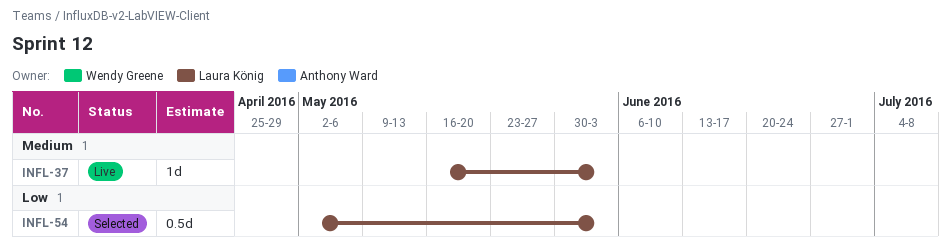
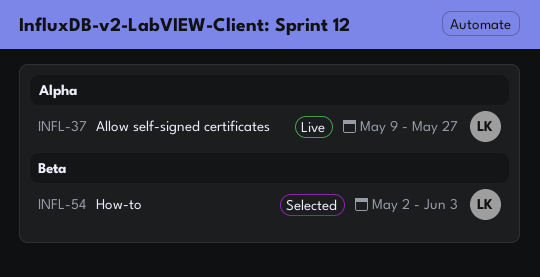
INFL-37, start: May 16 -> May 9
INFL-37, due: Jun 3 -> May 27

